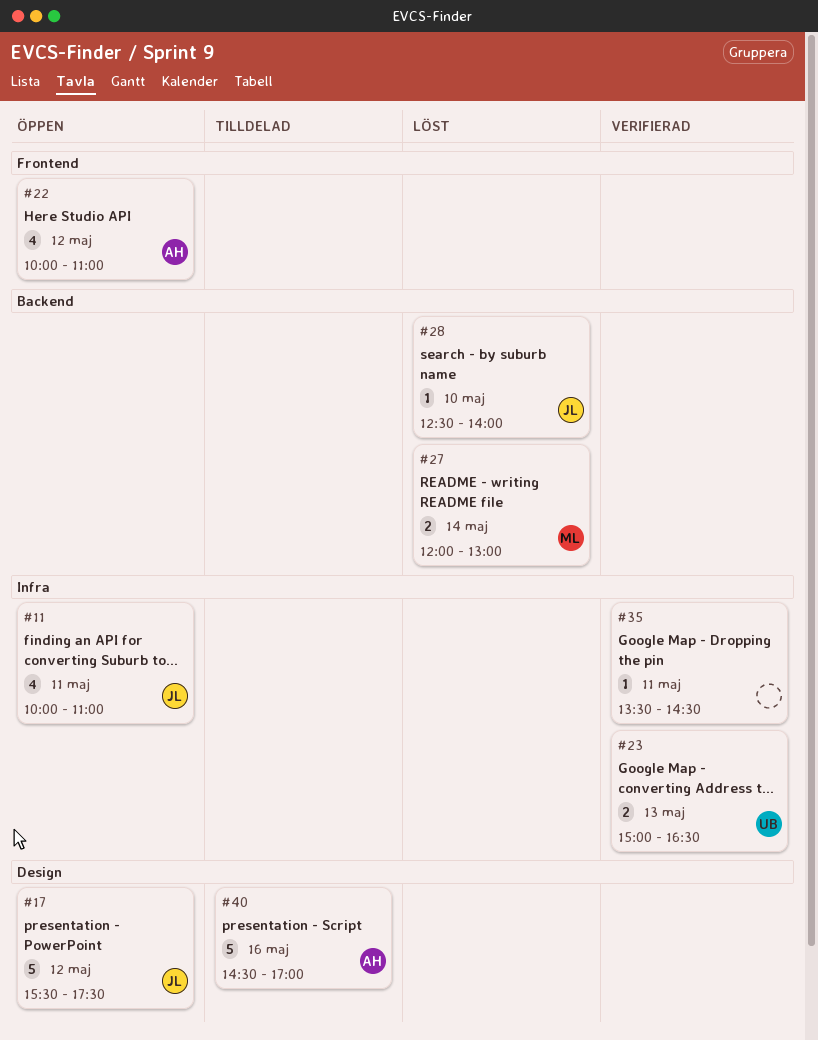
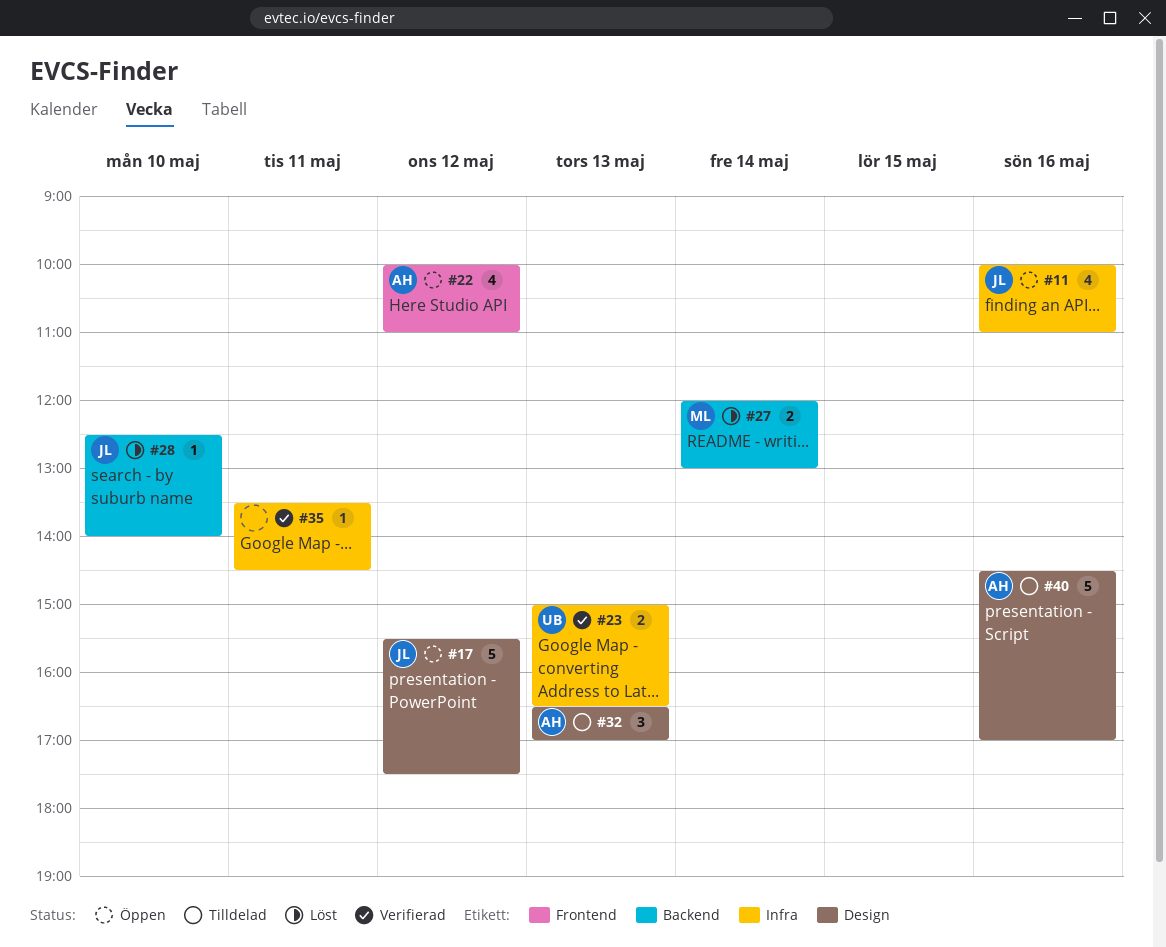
#11, day: May 11 -> May 16
#32: none -> present

